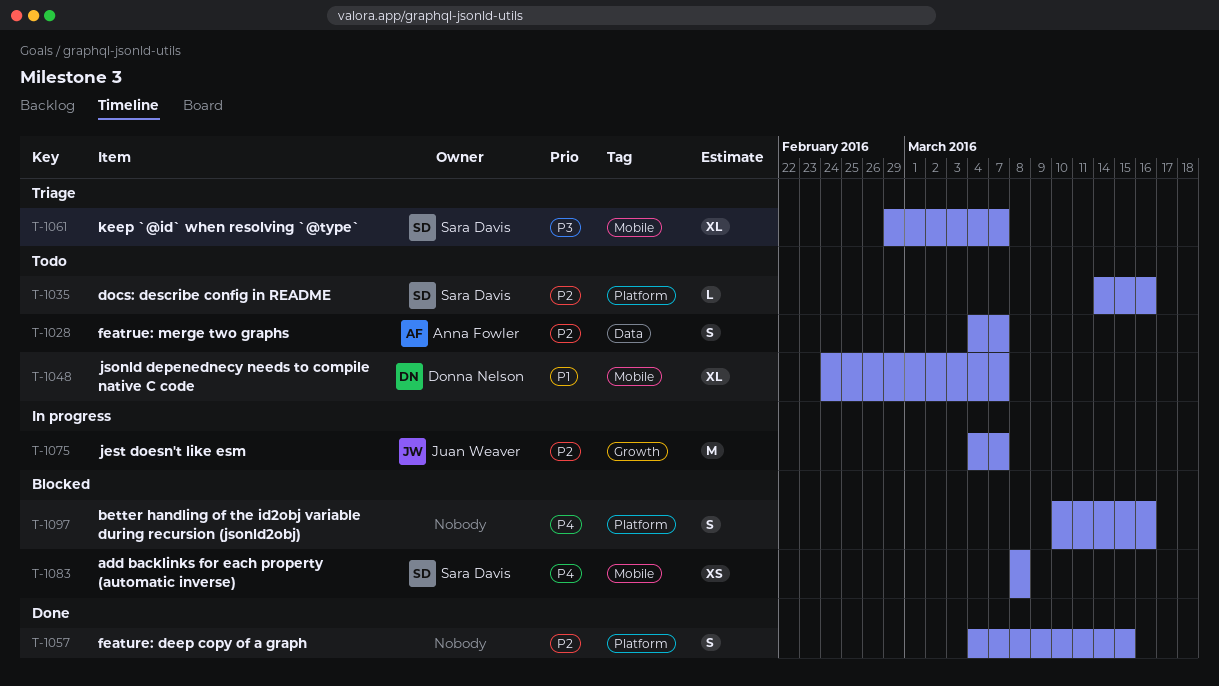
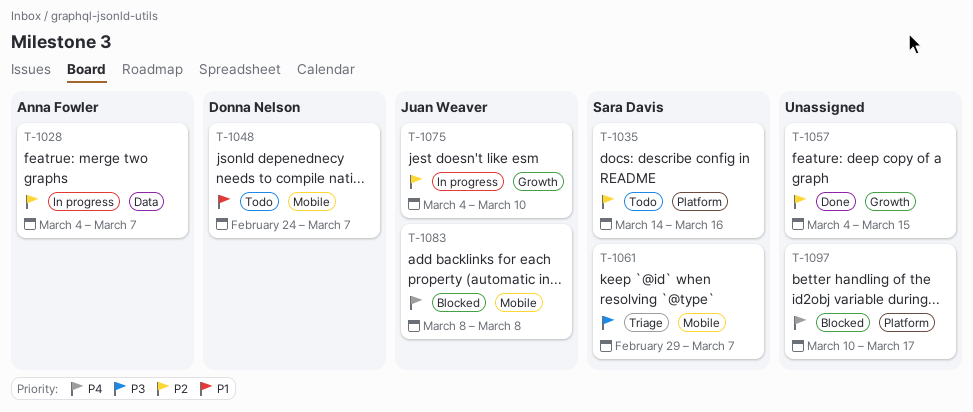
T-1028, status: Todo -> In progress
T-1057, label: Platform -> Growth
T-1075, due: Mar 7 -> Mar 10
T-1083, owner: Sara Davis -> Juan Weaver
T-1097, due: Mar 16 -> Mar 17

